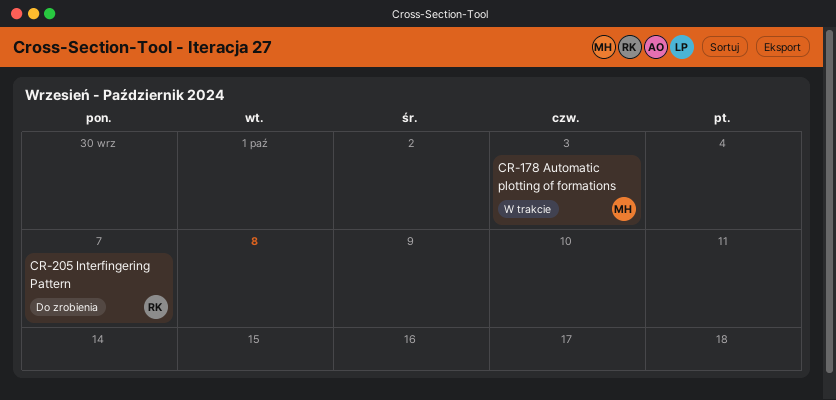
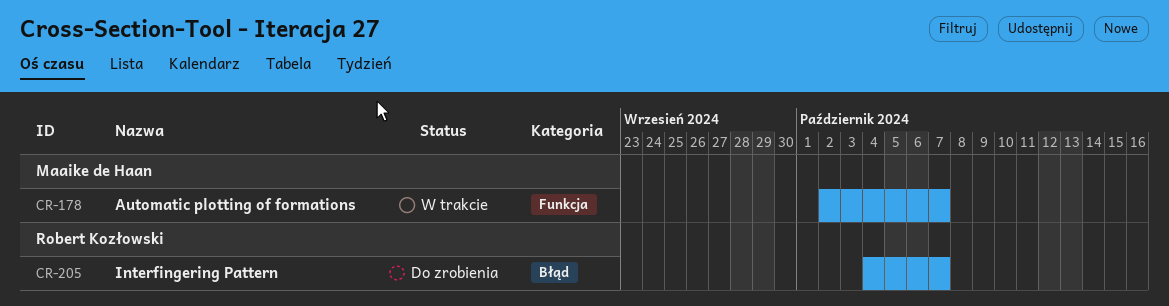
CR-178, due: Oct 3 -> Oct 7

